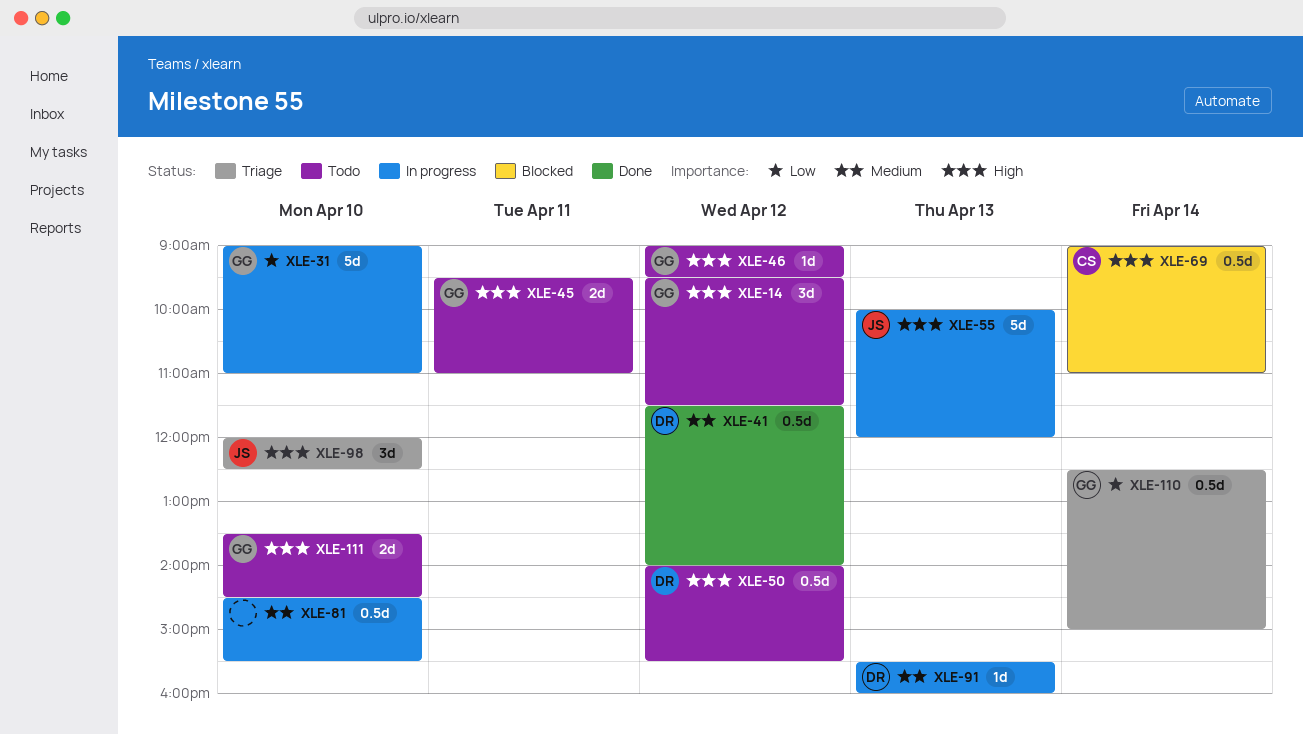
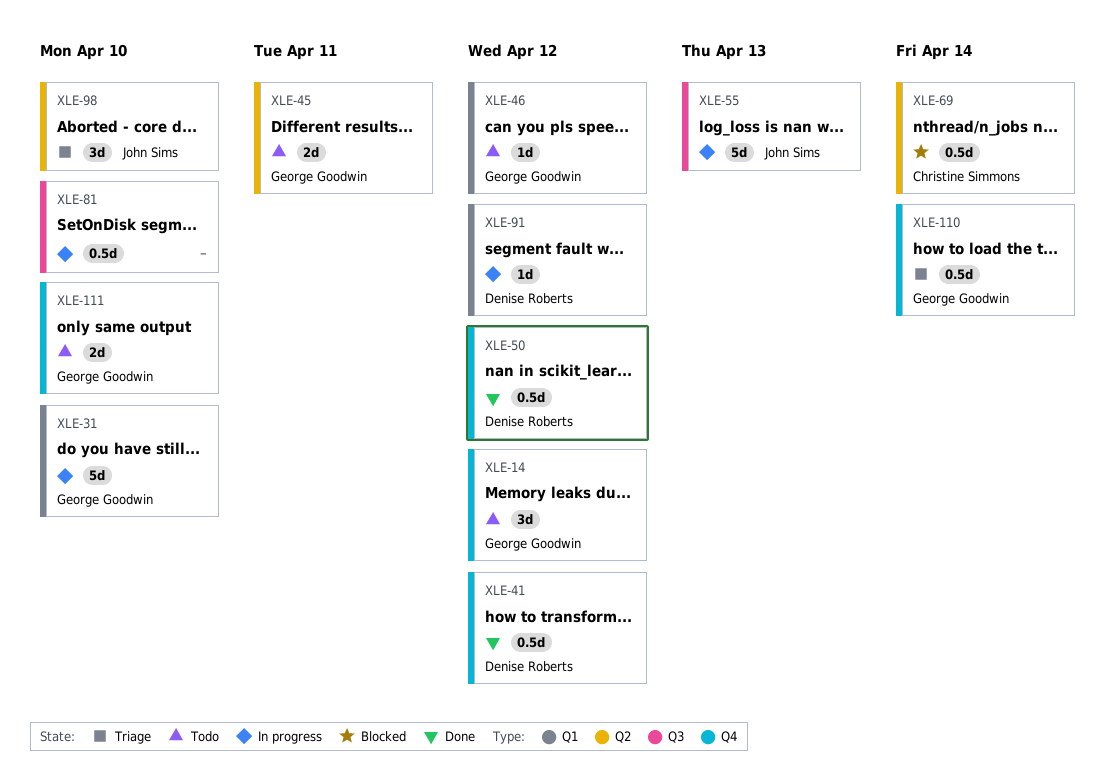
XLE-50, status: Todo -> Done
XLE-91, day: Apr 13 -> Apr 12

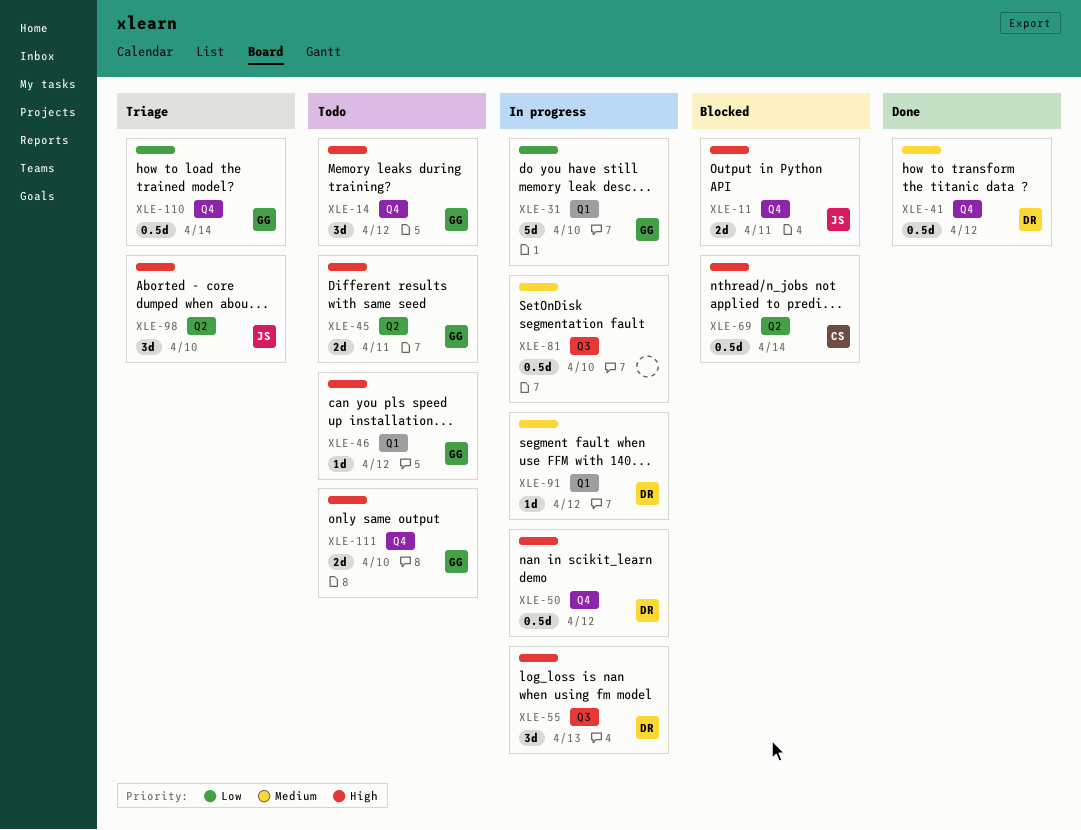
XLE-11: none -> present
XLE-50, status: Done -> In progress
XLE-55, owner: John Sims -> Denise Roberts
XLE-55, estimate: 5d -> 3d

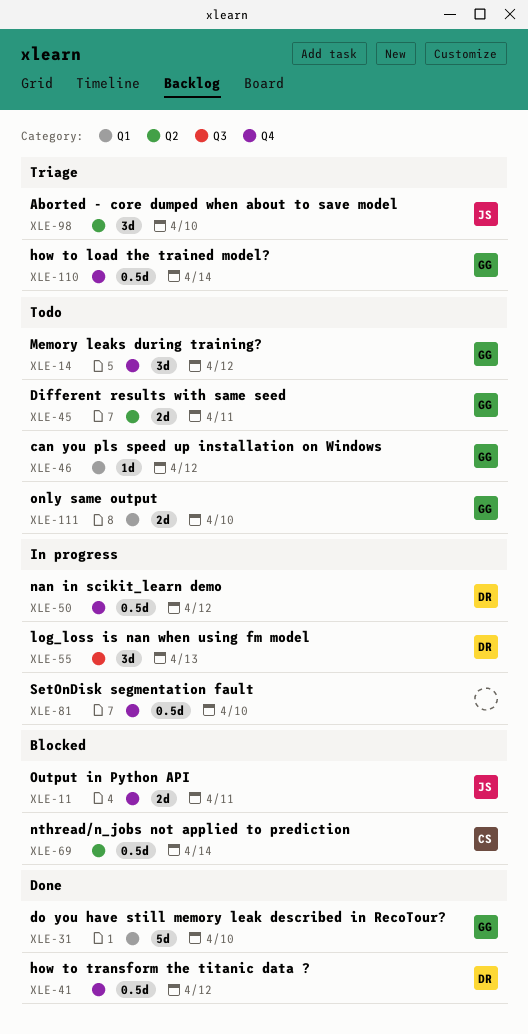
XLE-31, status: In progress -> Done
XLE-81, label: Q3 -> Q4
XLE-91: present -> none
XLE-111, label: Q4 -> Q1

